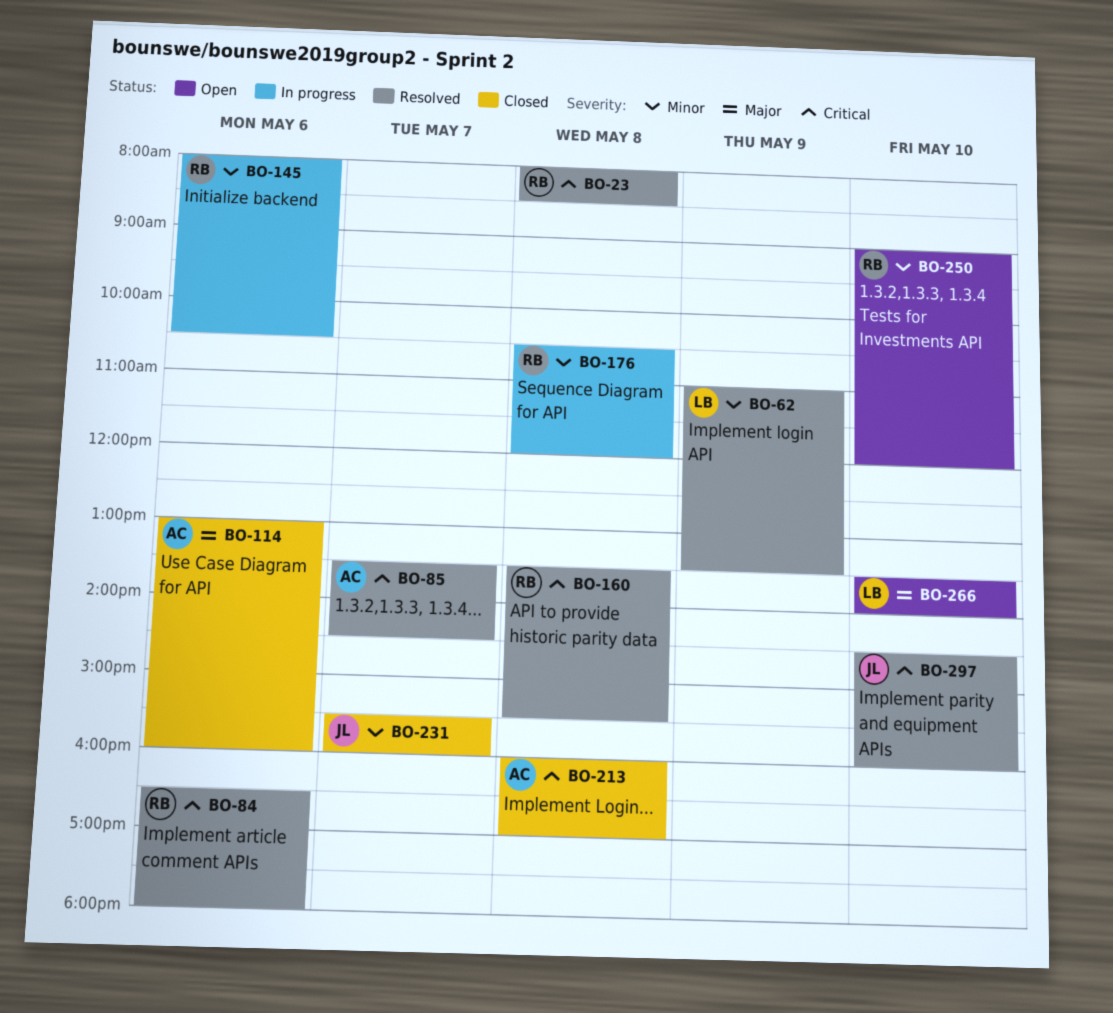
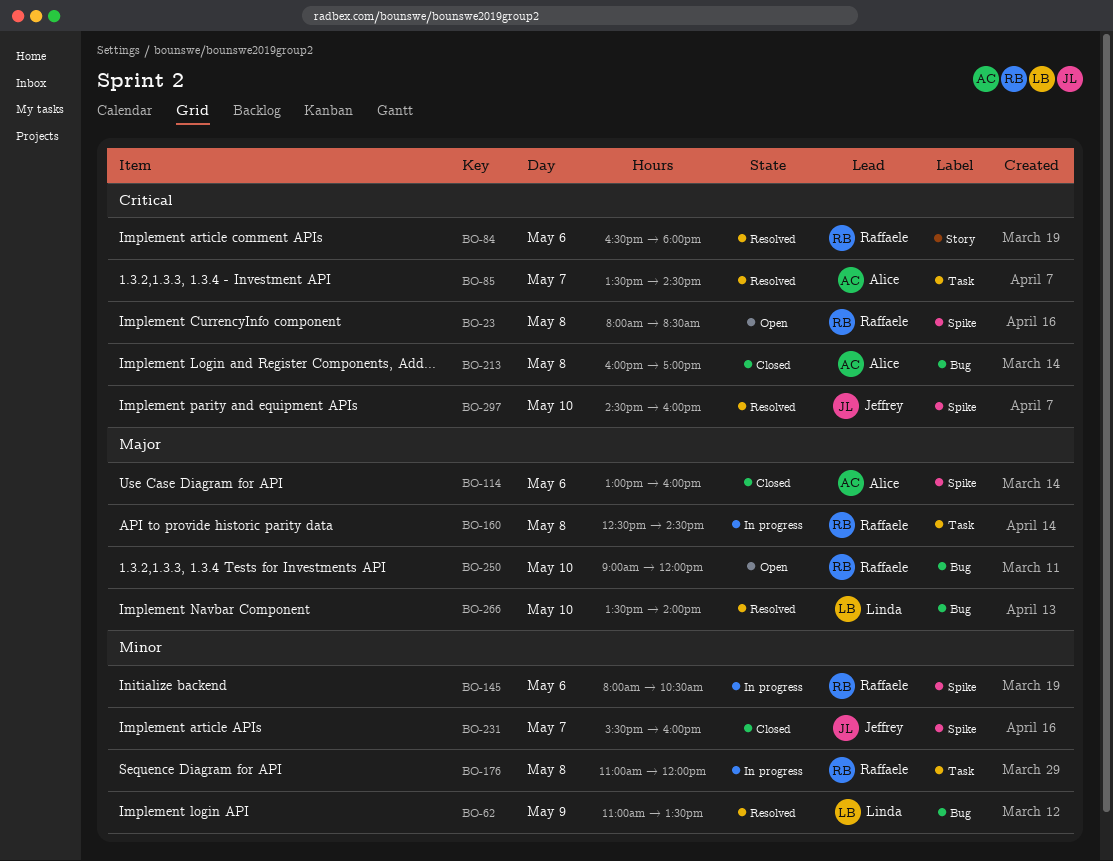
BO-23, status: Resolved -> Open
BO-160, status: Resolved -> In progress
BO-160, priority: Critical -> Major
BO-160, begins: 13:30 -> 12:30
BO-160, ends: 15:30 -> 14:30
BO-176, begins: 10:30 -> 11:00
BO-250, priority: Minor -> Major
BO-266, status: Open -> Resolved

